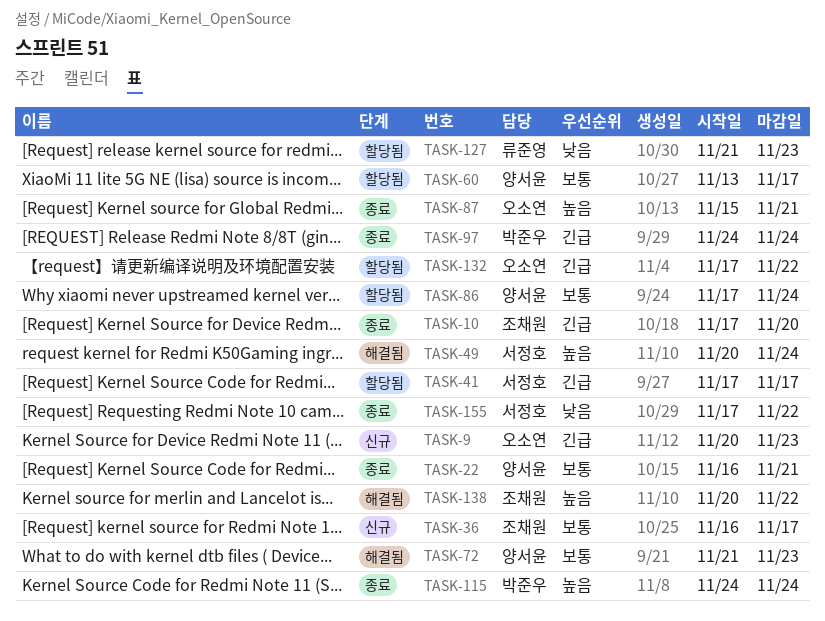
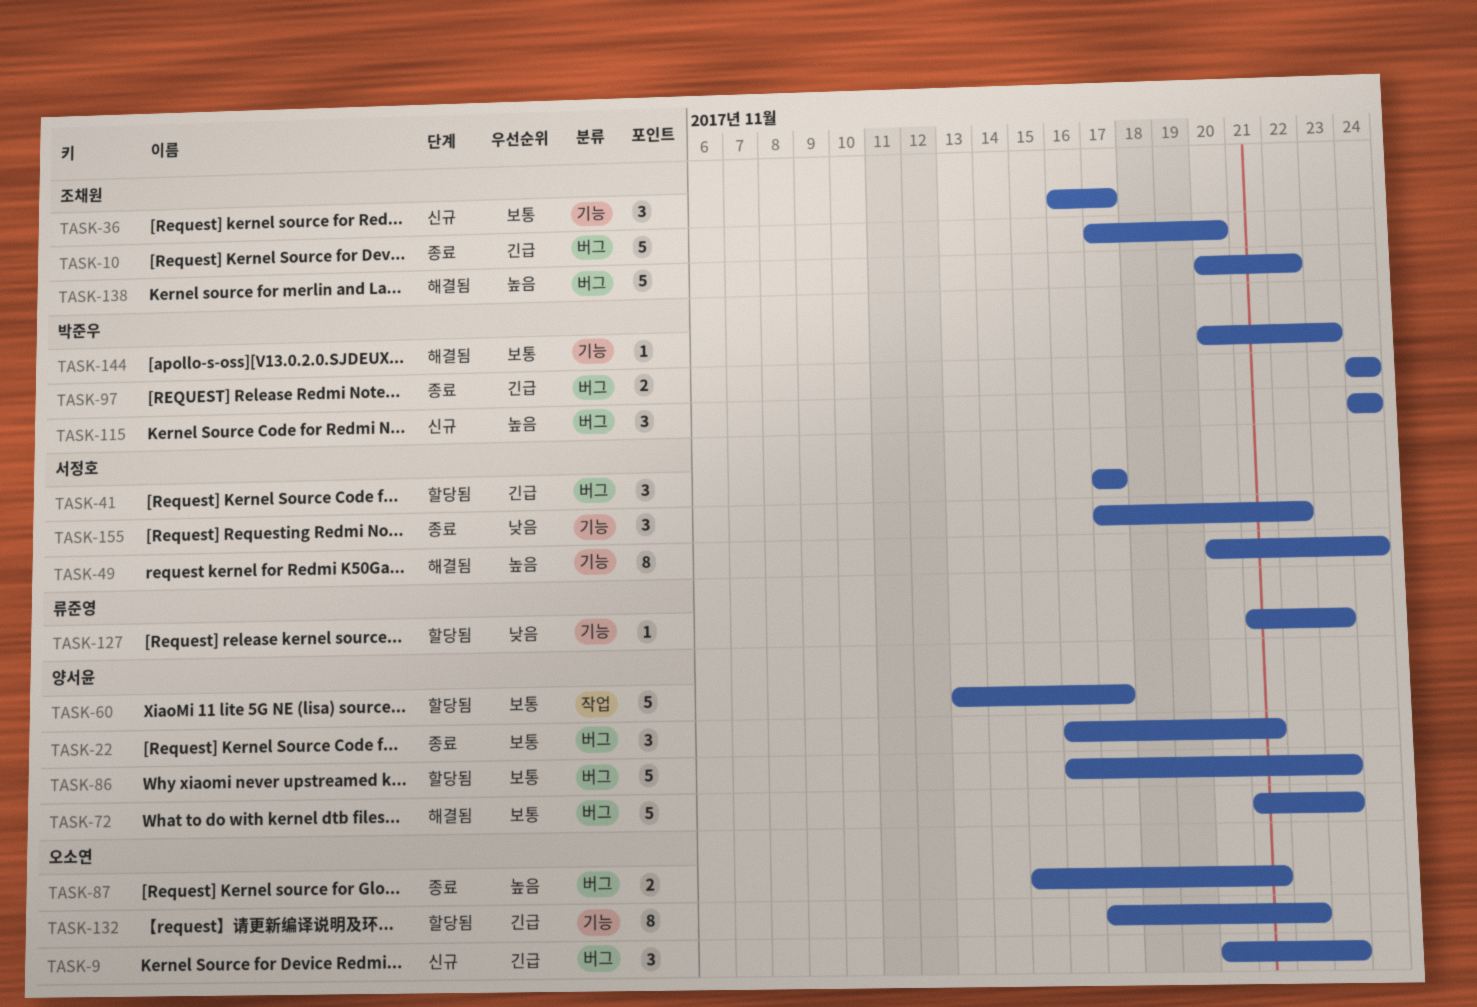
TASK-86, start: Nov 17 -> Nov 16
TASK-86, due: Nov 24 -> Nov 23
TASK-115, status: 종료 -> 신규
TASK-144: none -> present

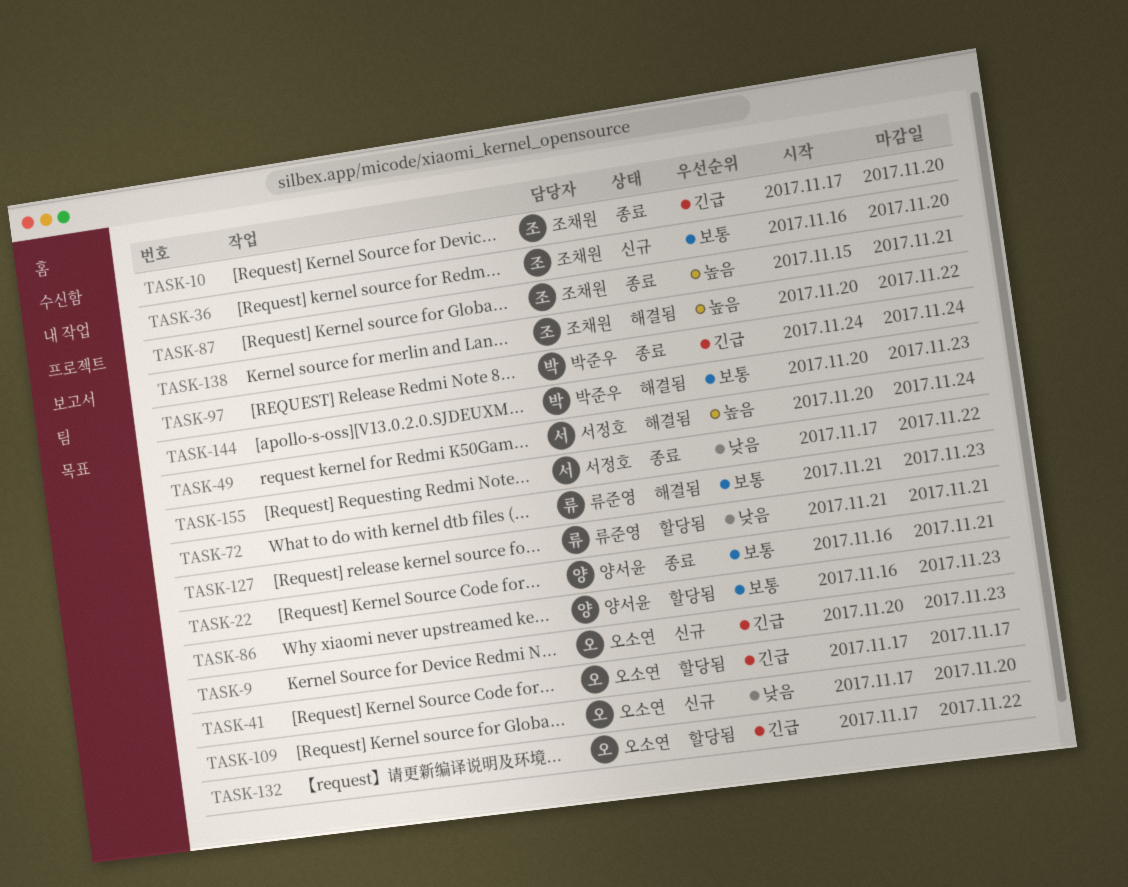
TASK-36, due: Nov 17 -> Nov 20
TASK-41, owner: 서정호 -> 오소연
TASK-60: present -> none
TASK-72, owner: 양서윤 -> 류준영
TASK-87, owner: 오소연 -> 조채원
TASK-109: none -> present
TASK-115: present -> none
TASK-127, due: Nov 23 -> Nov 21

